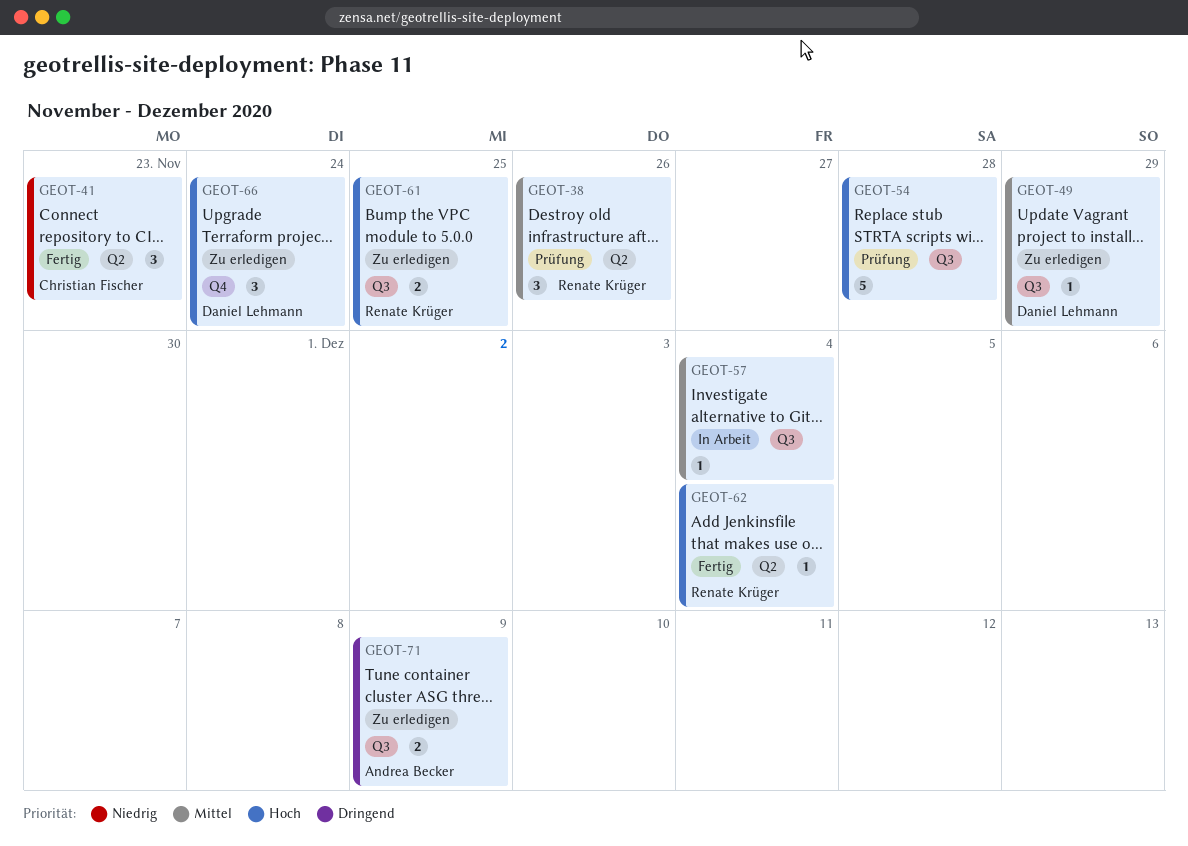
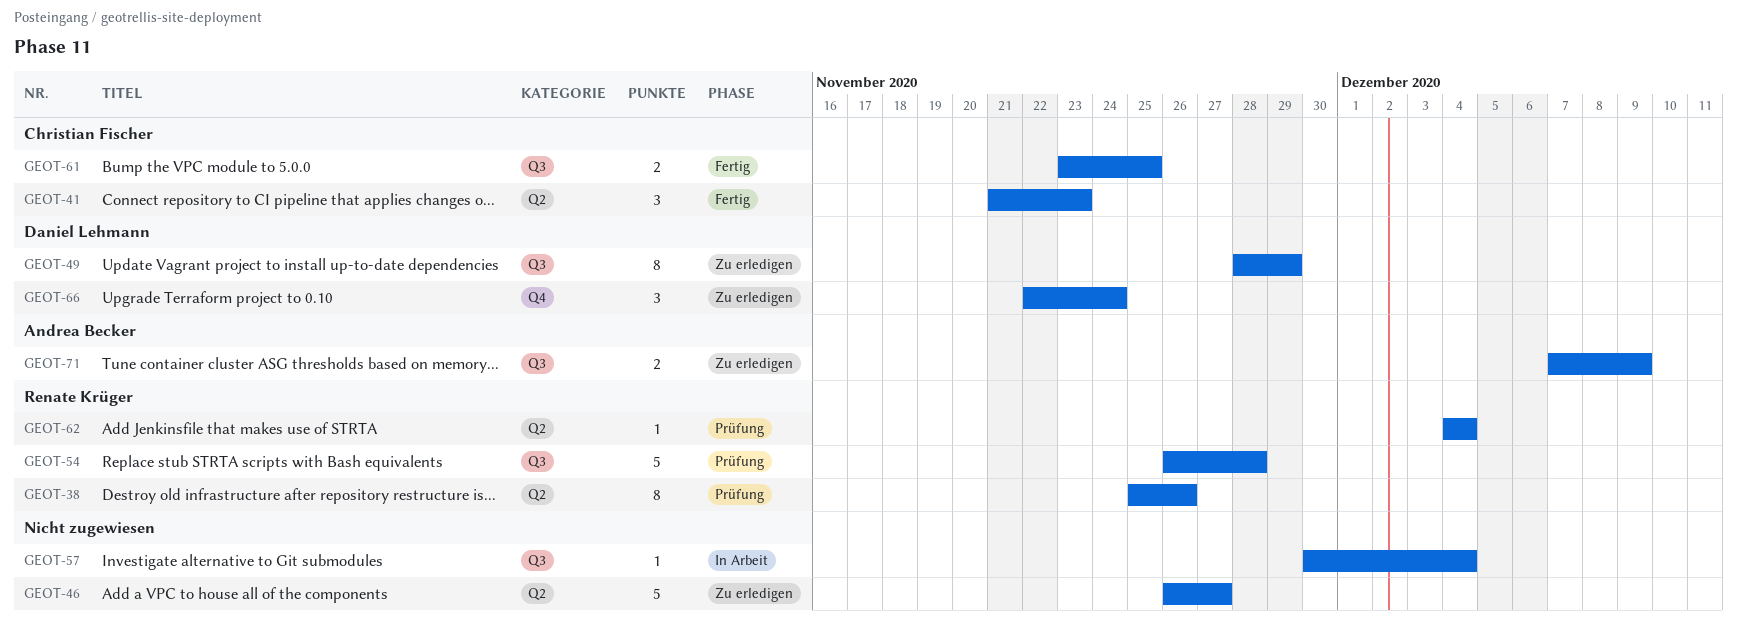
GEOT-38, estimate: 3 -> 8
GEOT-46: none -> present
GEOT-49, estimate: 1 -> 8
GEOT-54, owner: none -> Renate Krüger
GEOT-61, status: Zu erledigen -> Fertig
GEOT-61, owner: Renate Krüger -> Christian Fischer
GEOT-62, status: Fertig -> Prüfung

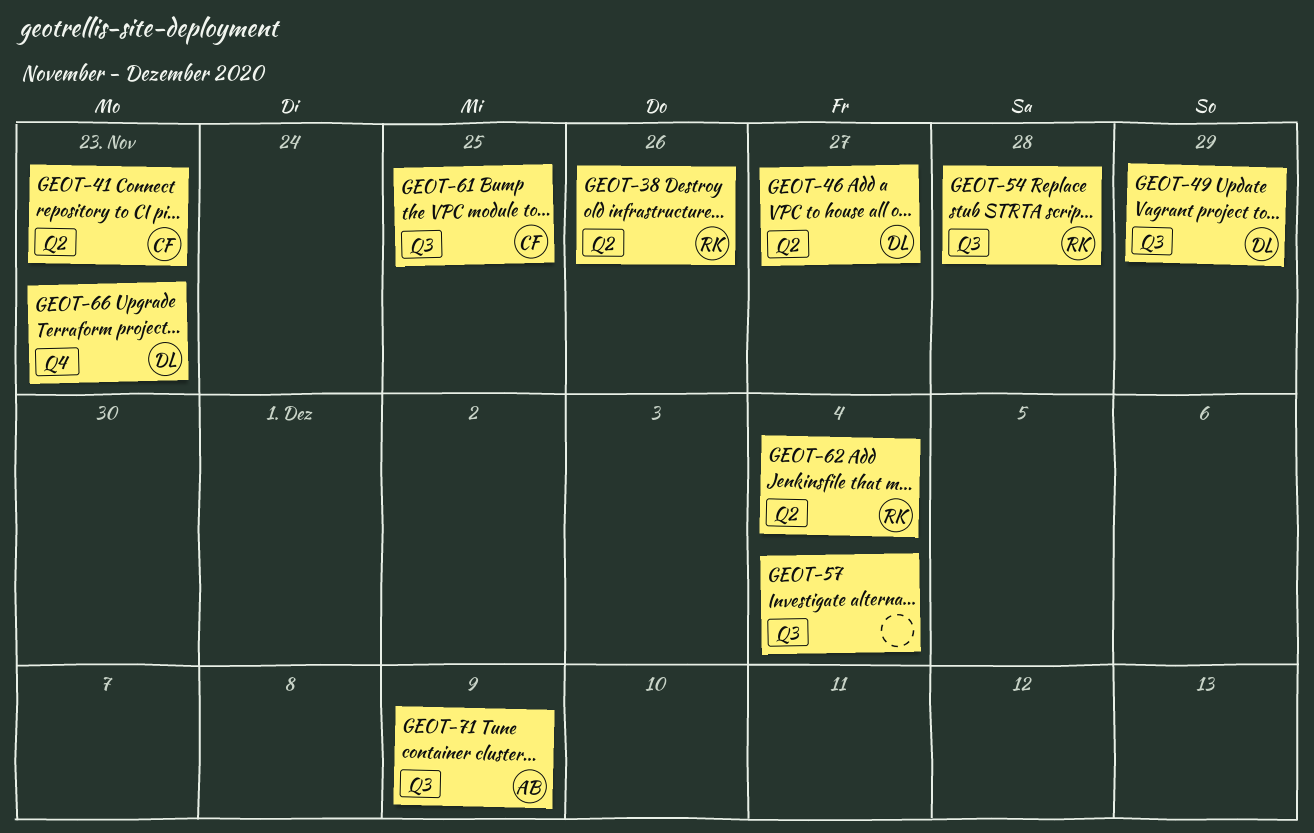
GEOT-46, owner: none -> Daniel Lehmann
GEOT-66, due: Nov 24 -> Nov 23

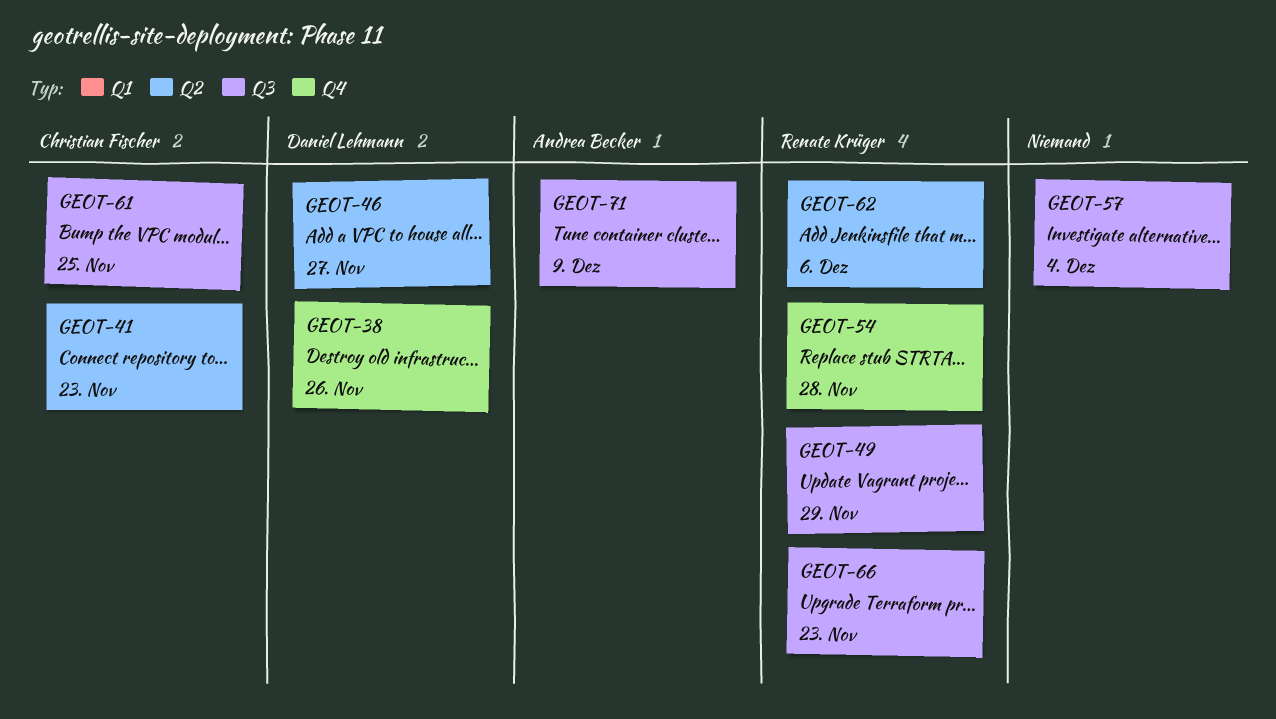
GEOT-38, owner: Renate Krüger -> Daniel Lehmann
GEOT-38, label: Q2 -> Q4
GEOT-49, owner: Daniel Lehmann -> Renate Krüger
GEOT-54, label: Q3 -> Q4
GEOT-62, due: Dec 4 -> Dec 6
GEOT-66, owner: Daniel Lehmann -> Renate Krüger
GEOT-66, label: Q4 -> Q3

